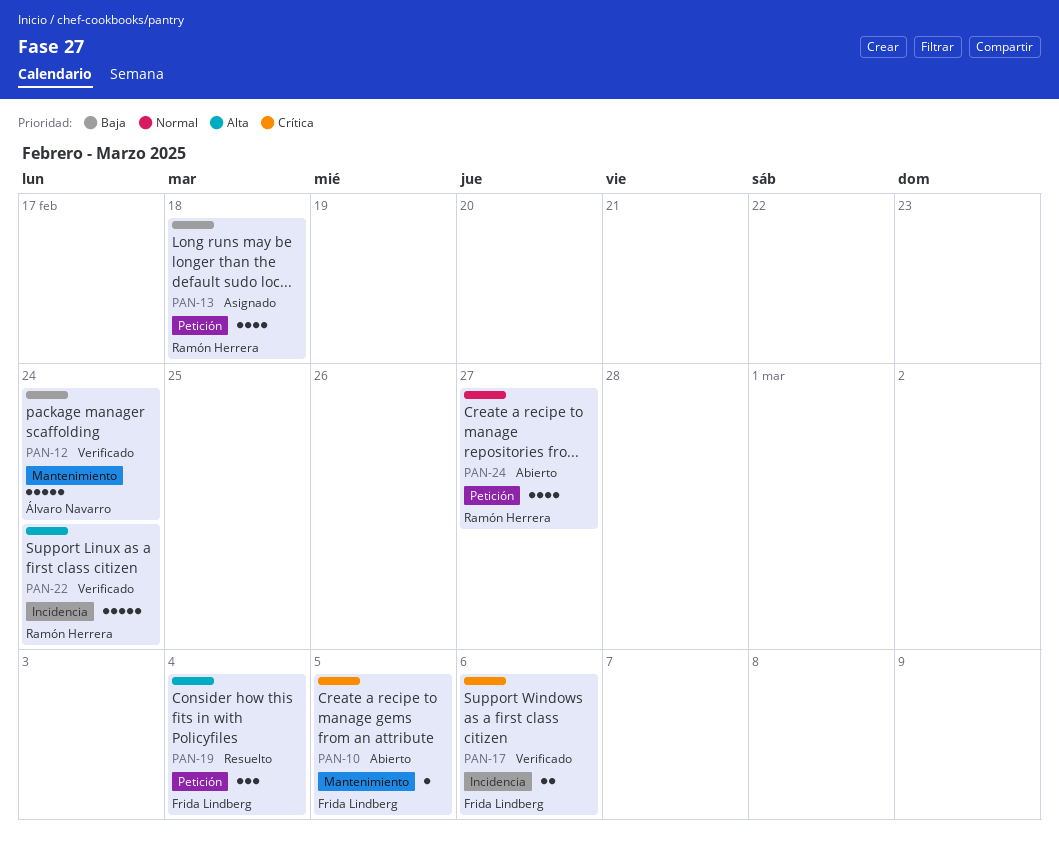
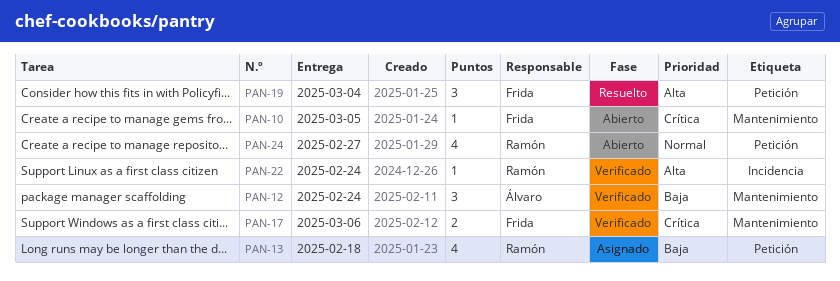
PAN-12, estimate: 5 -> 3
PAN-17, label: Incidencia -> Mantenimiento
PAN-22, estimate: 5 -> 1

